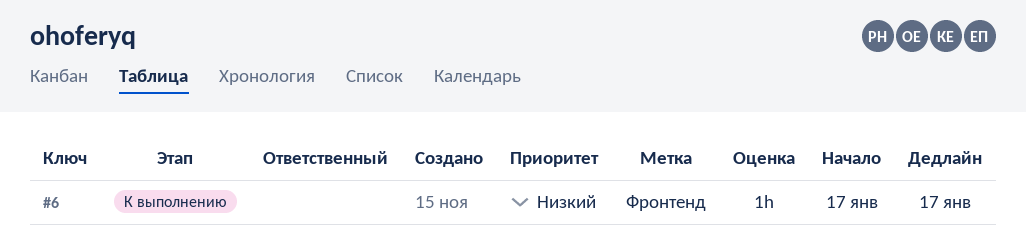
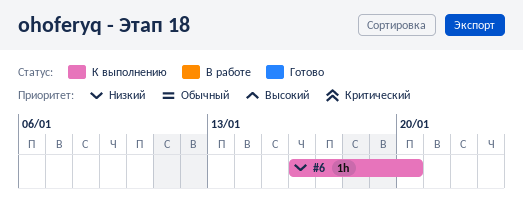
#6, start: Jan 17 -> Jan 16
#6, due: Jan 17 -> Jan 20

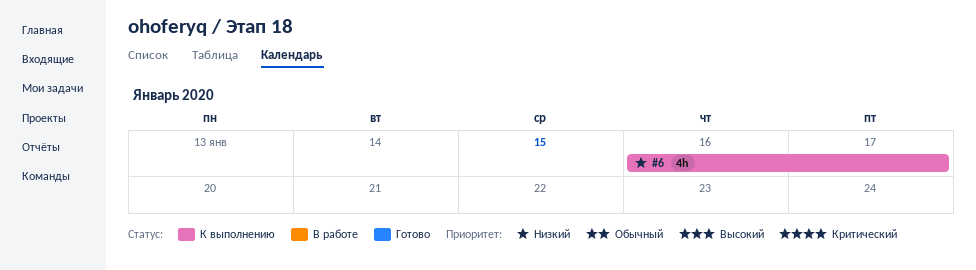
#6, estimate: 1h -> 4h
#6, due: Jan 20 -> Jan 17

